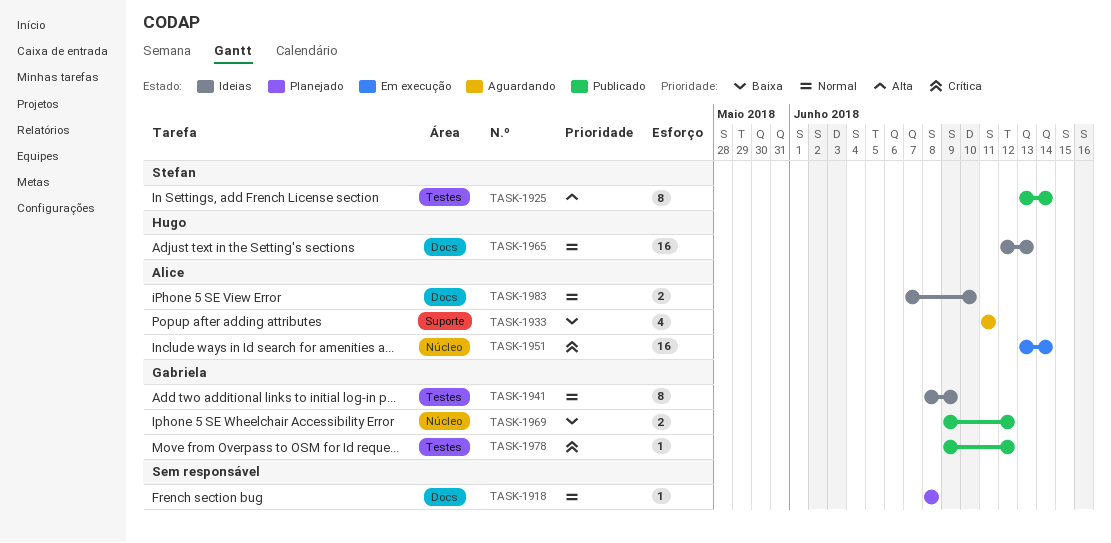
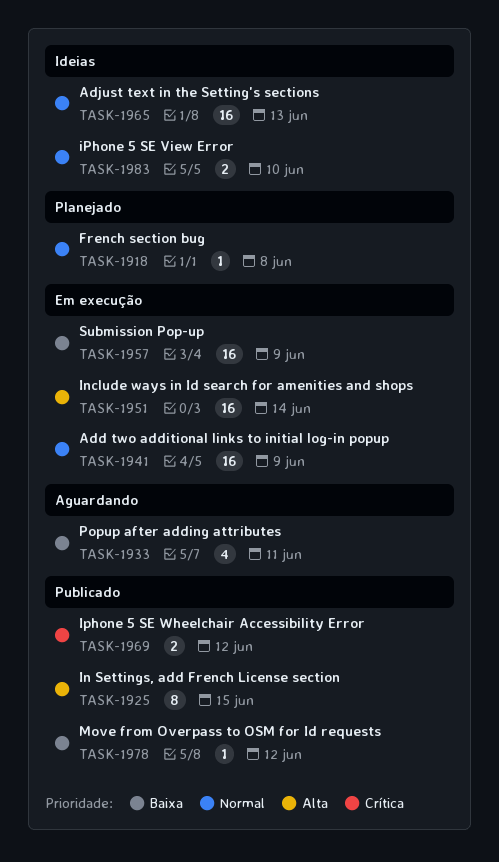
TASK-1925, due: Jun 14 -> Jun 15
TASK-1941, status: Ideias -> Em execução
TASK-1941, estimate: 8 -> 16
TASK-1951, priority: Crítica -> Alta
TASK-1957: none -> present
TASK-1969, priority: Baixa -> Crítica
TASK-1978, priority: Crítica -> Baixa

